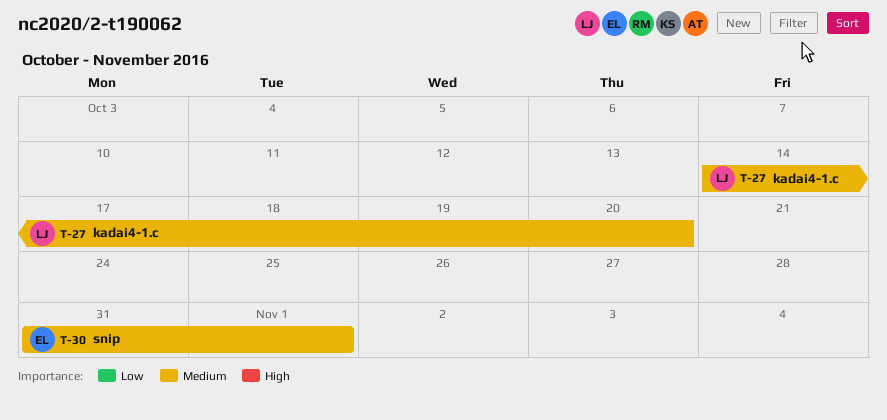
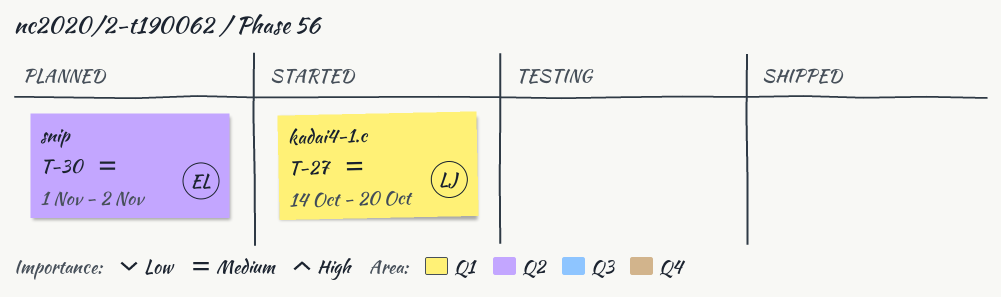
T-30, start: Oct 31 -> Nov 1
T-30, due: Nov 1 -> Nov 2

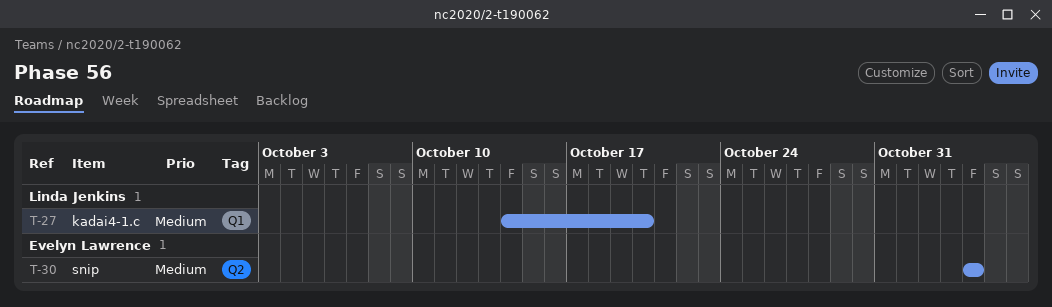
T-30, start: Nov 1 -> Nov 4
T-30, due: Nov 2 -> Nov 4

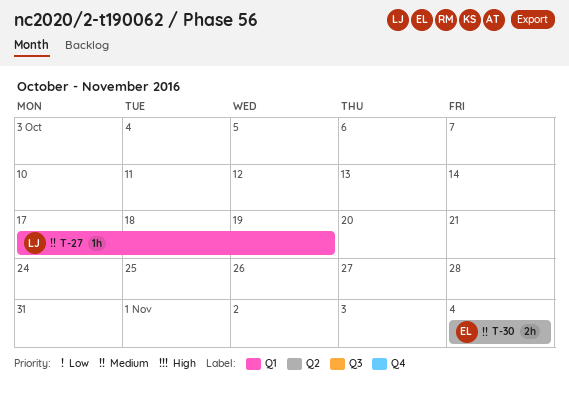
T-27, start: Oct 14 -> Oct 17
T-27, due: Oct 20 -> Oct 19

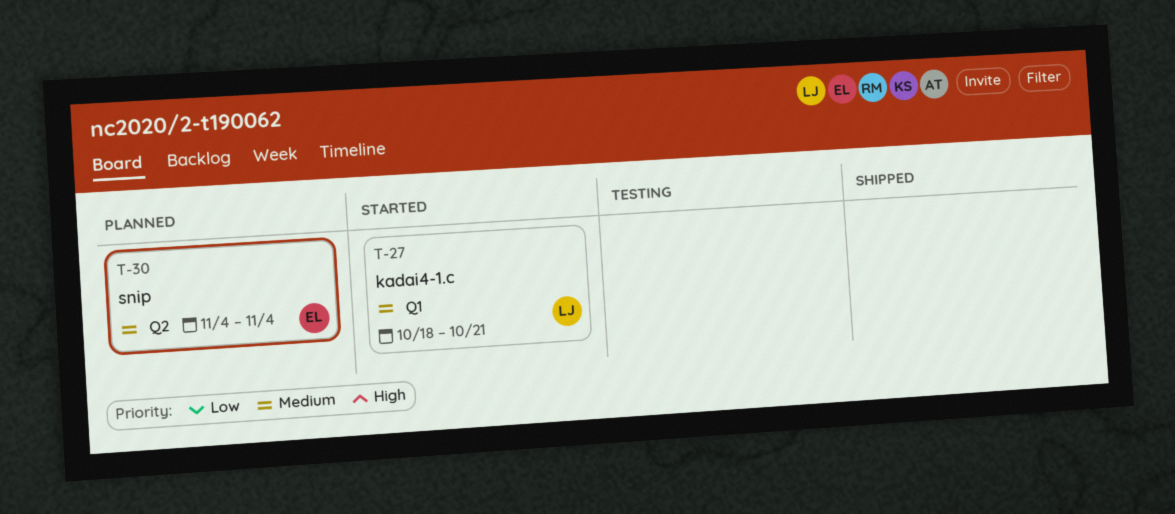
T-27, start: Oct 17 -> Oct 18
T-27, due: Oct 19 -> Oct 21

